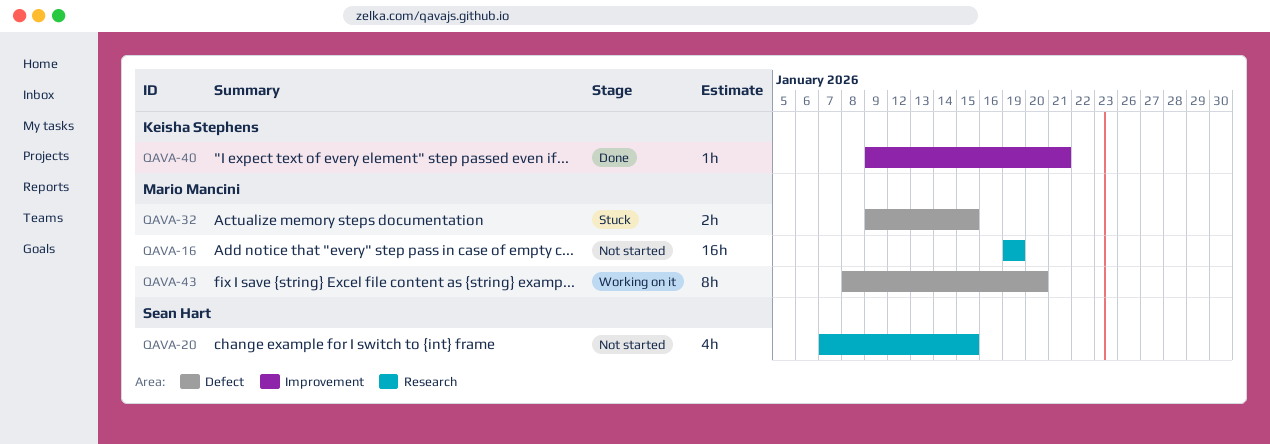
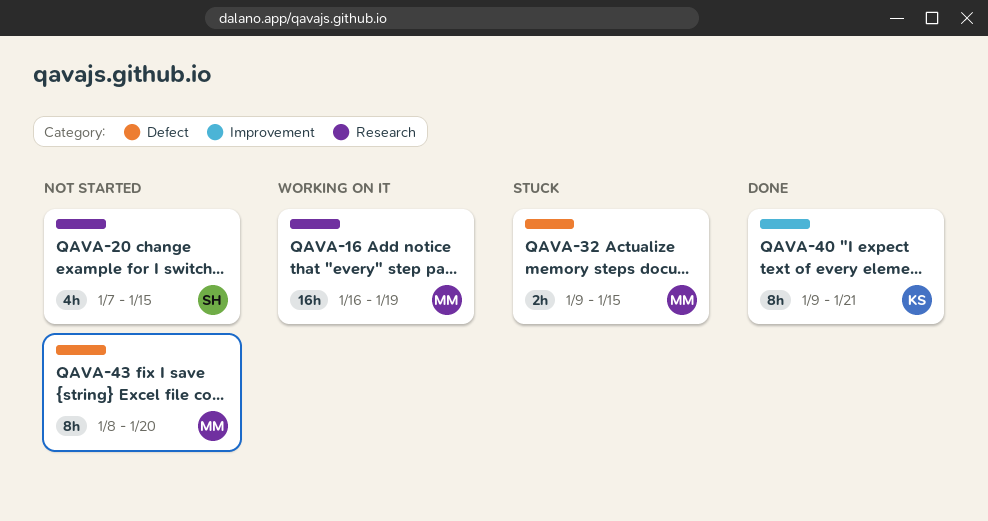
QAVA-16, status: Not started -> Working on it
QAVA-16, start: Jan 19 -> Jan 16
QAVA-40, estimate: 1h -> 8h
QAVA-43, status: Working on it -> Not started

